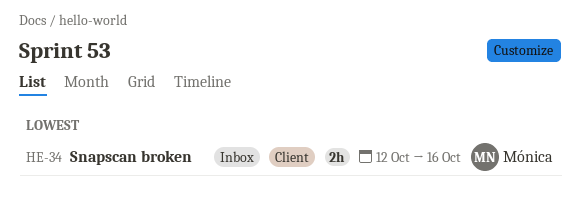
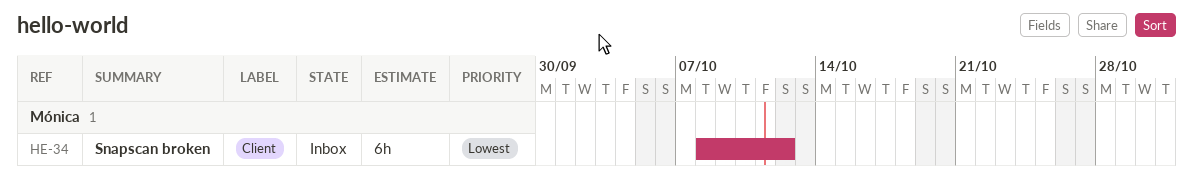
HE-34, estimate: 2h -> 6h
HE-34, start: Oct 12 -> Oct 8
HE-34, due: Oct 16 -> Oct 12

